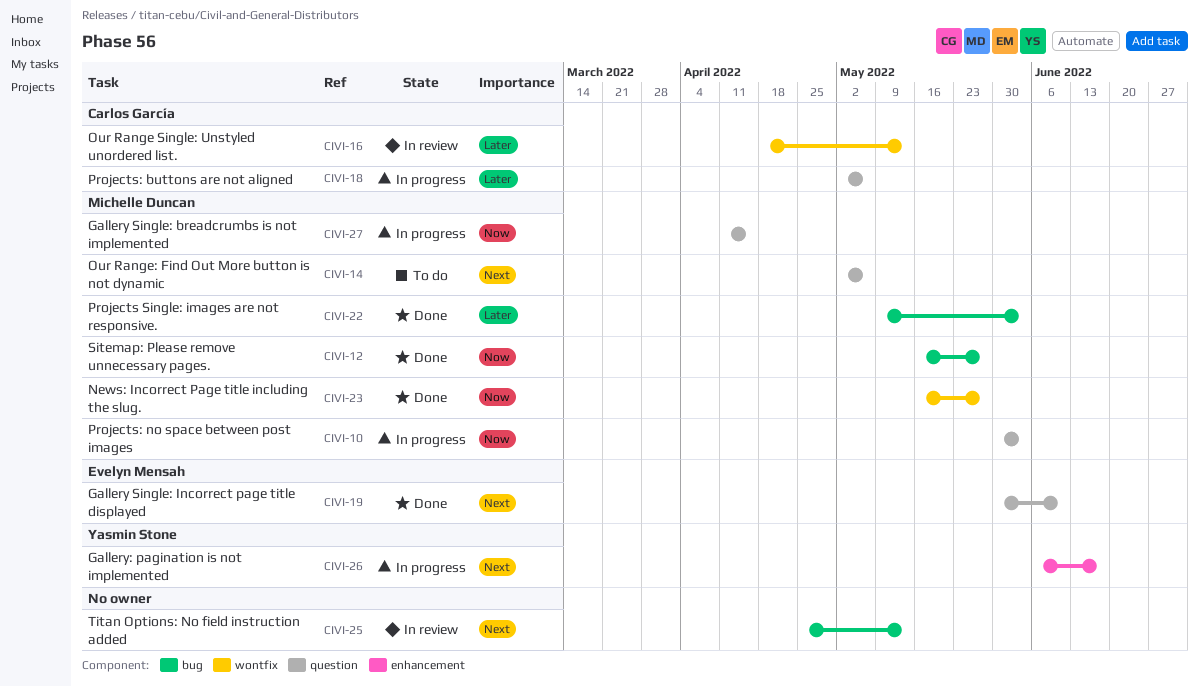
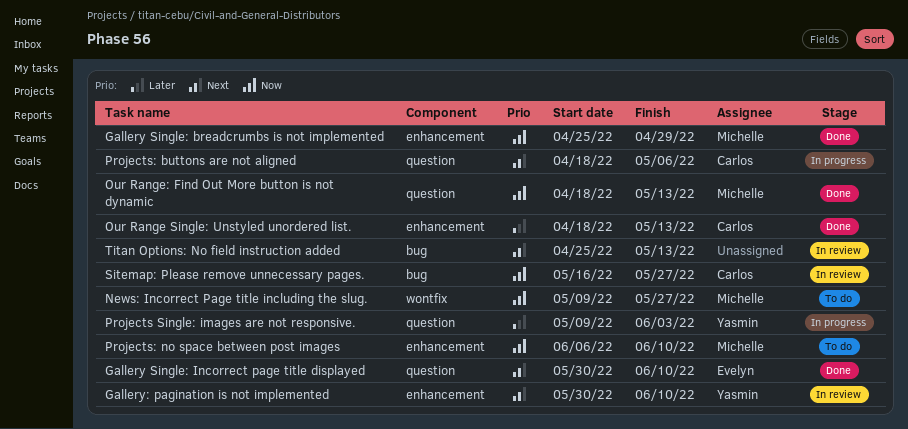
Gallery Single: breadcrumbs is not implemented, status: In progress -> Done
Gallery Single: breadcrumbs is not implemented, label: question -> enhancement
Gallery Single: breadcrumbs is not implemented, start: Apr 11 -> Apr 25
Gallery Single: breadcrumbs is not implemented, due: Apr 15 -> Apr 29
Gallery: pagination is not implemented, status: In progress -> In review
Gallery: pagination is not implemented, start: Jun 6 -> May 30
Gallery: pagination is not implemented, due: Jun 17 -> Jun 10
News: Incorrect Page title including the slug., status: Done -> To do
News: Incorrect Page title including the slug., start: May 16 -> May 9
Our Range Single: Unstyled unordered list., status: In review -> Done
Our Range Single: Unstyled unordered list., label: wontfix -> enhancement
Our Range: Find Out More button is not dynamic, status: To do -> Done
Our Range: Find Out More button is not dynamic, priority: Next -> Now
Our Range: Find Out More button is not dynamic, start: May 2 -> Apr 18
Our Range: Find Out More button is not dynamic, due: May 6 -> May 13
Projects Single: images are not responsive., status: Done -> In progress
Projects Single: images are not responsive., owner: Michelle Duncan -> Yasmin Stone
Projects Single: images are not responsive., label: bug -> question
Projects: buttons are not aligned, priority: Later -> Next
Projects: buttons are not aligned, start: May 2 -> Apr 18
Projects: no space between post images, status: In progress -> To do
Projects: no space between post images, label: question -> enhancement
Projects: no space between post images, start: May 30 -> Jun 6
Projects: no space between post images, due: Jun 3 -> Jun 10
Sitemap: Please remove unnecessary pages., status: Done -> In review
Sitemap: Please remove unnecessary pages., owner: Michelle Duncan -> Carlos García

